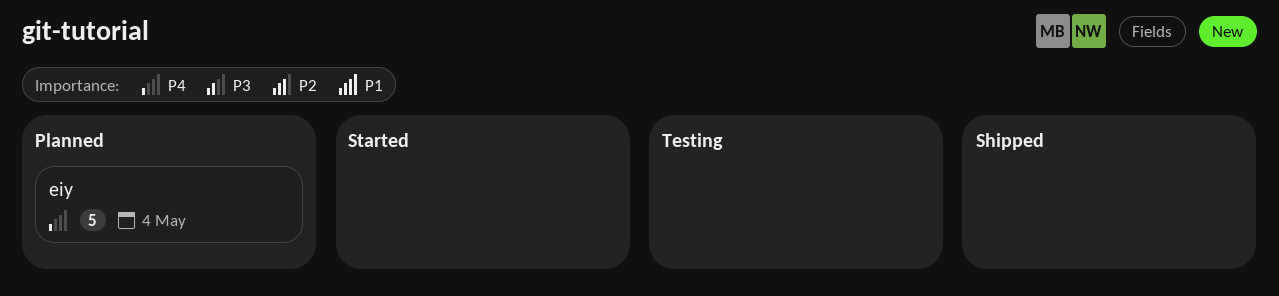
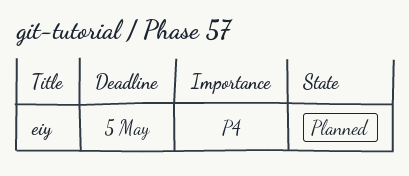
eiy, due: May 4 -> May 5

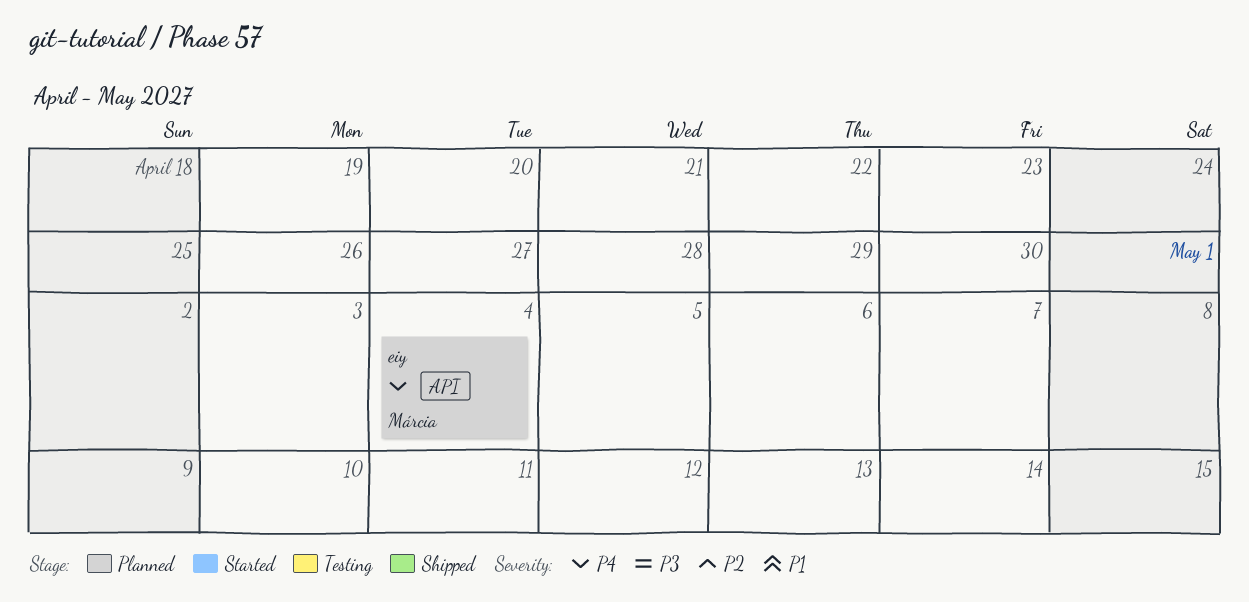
eiy, due: May 5 -> May 4

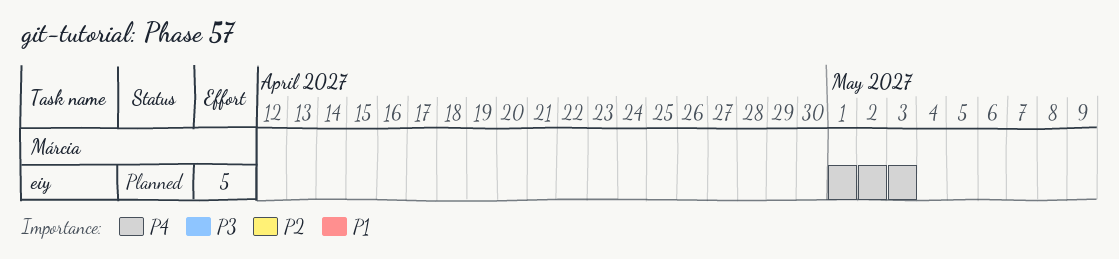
eiy, due: May 4 -> May 3

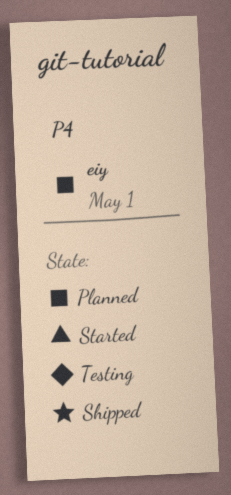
eiy, due: May 3 -> May 1

